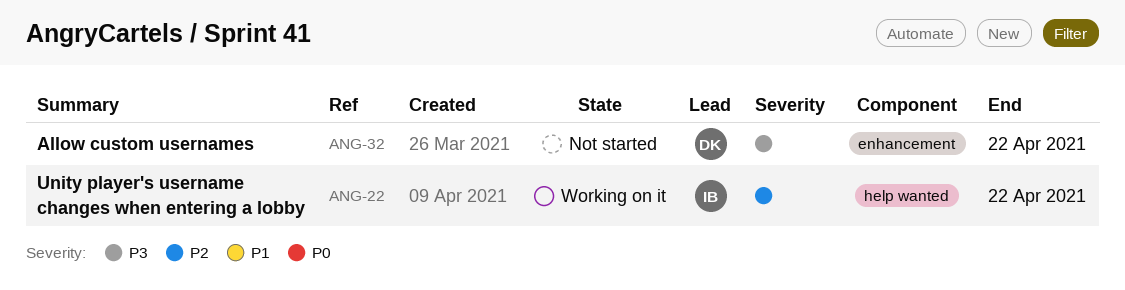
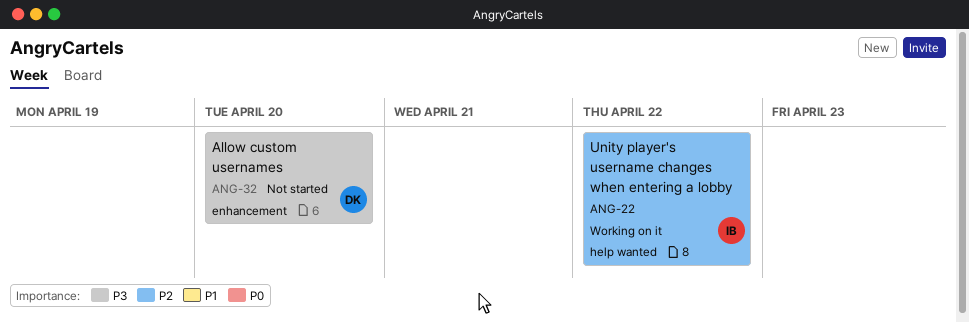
ANG-32, due: Apr 22 -> Apr 20

